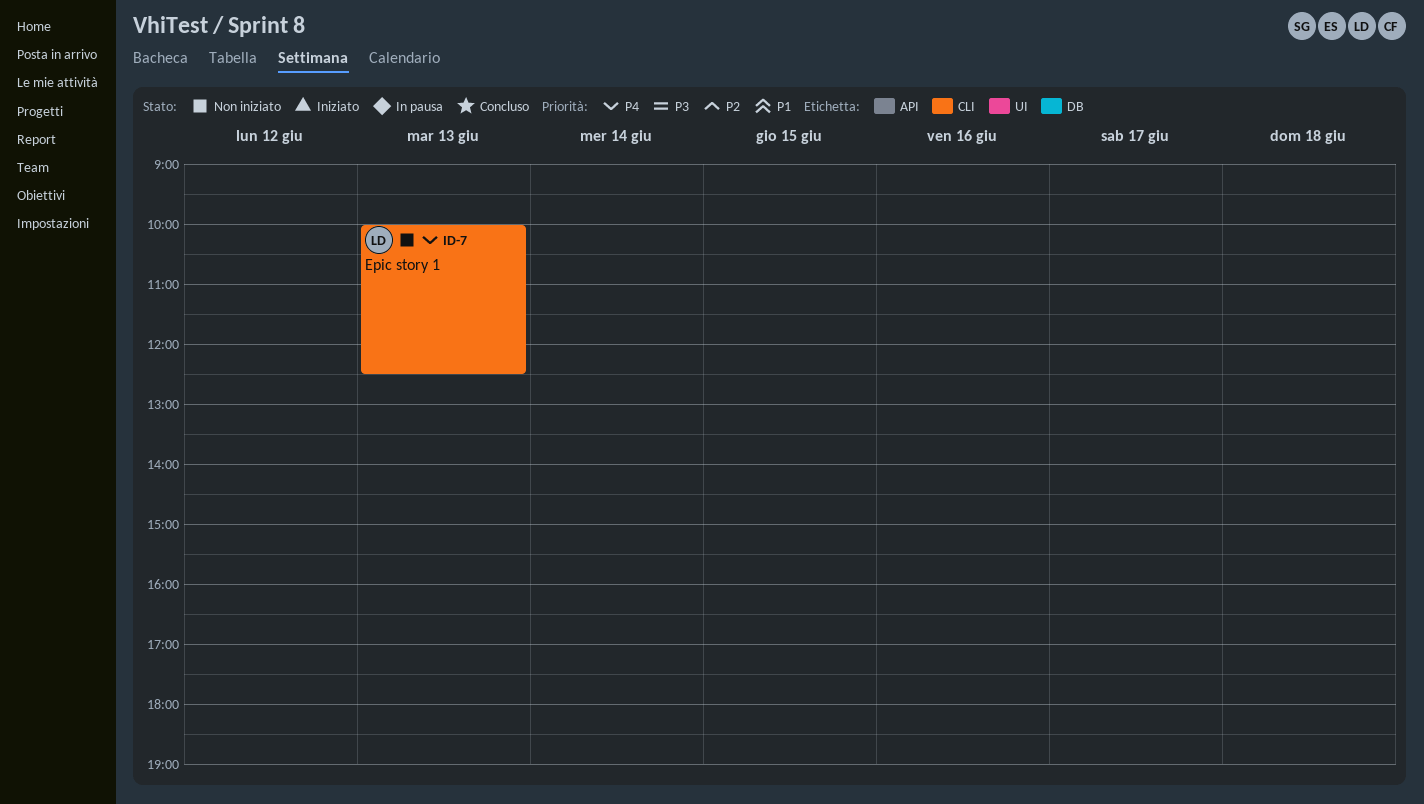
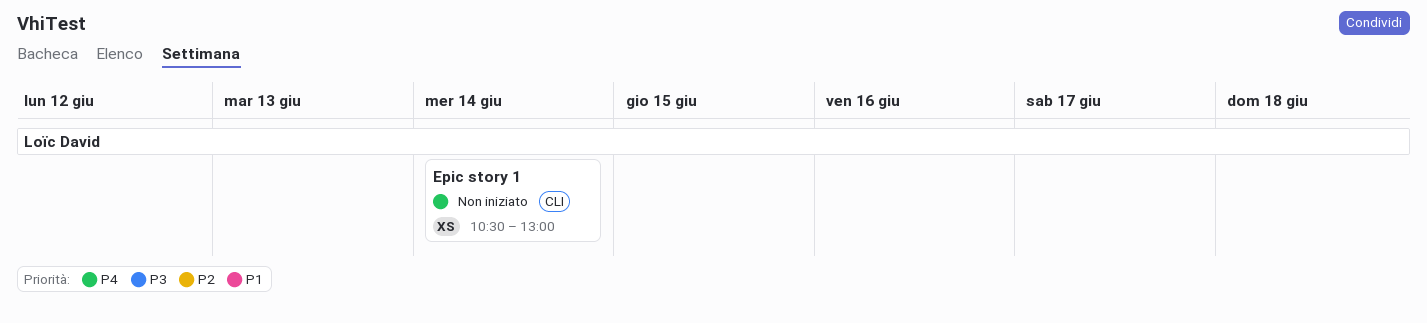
Epic story 1, day: Jun 13 -> Jun 14
Epic story 1, begins: 10:00 -> 10:30
Epic story 1, ends: 12:30 -> 13:00

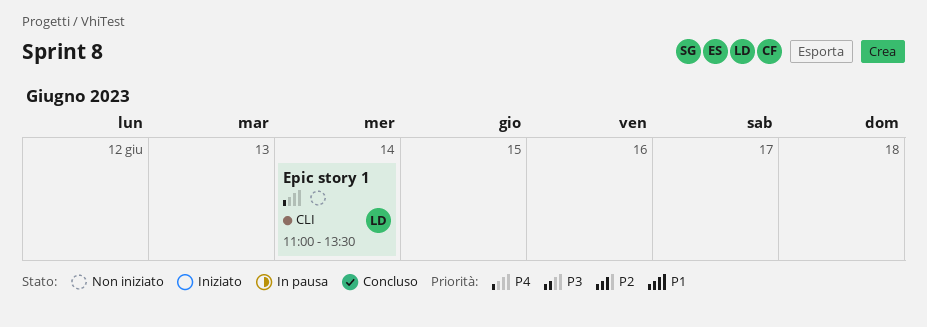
Epic story 1, begins: 10:30 -> 11:00
Epic story 1, ends: 13:00 -> 13:30

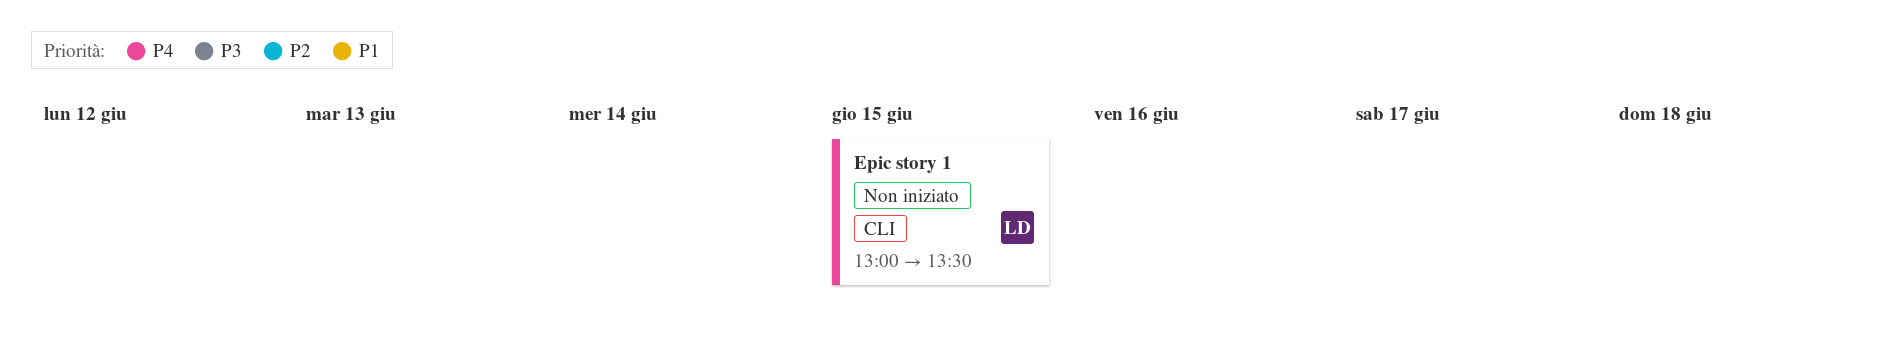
Epic story 1, day: Jun 14 -> Jun 15
Epic story 1, begins: 11:00 -> 13:00

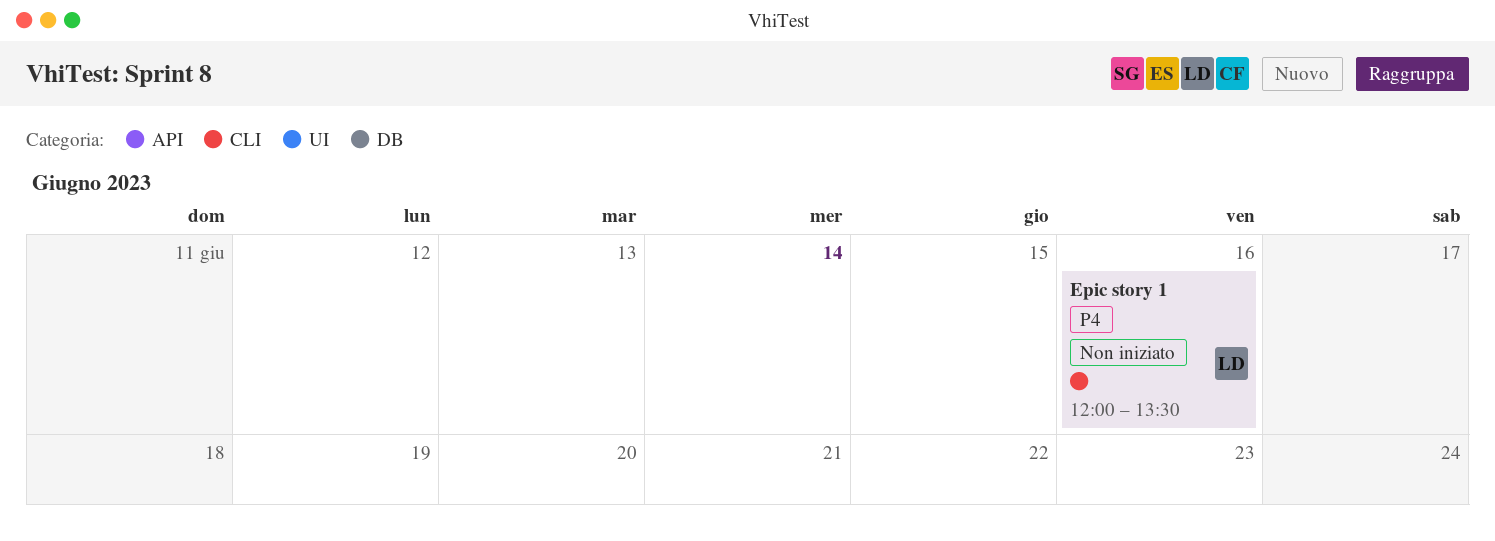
Epic story 1, day: Jun 15 -> Jun 16
Epic story 1, begins: 13:00 -> 12:00

